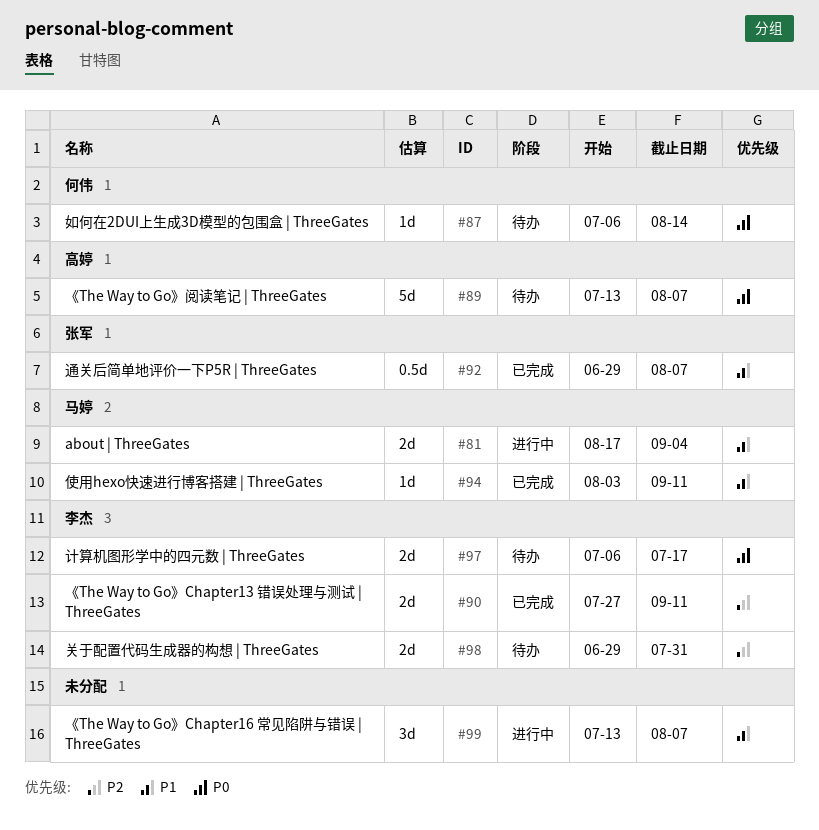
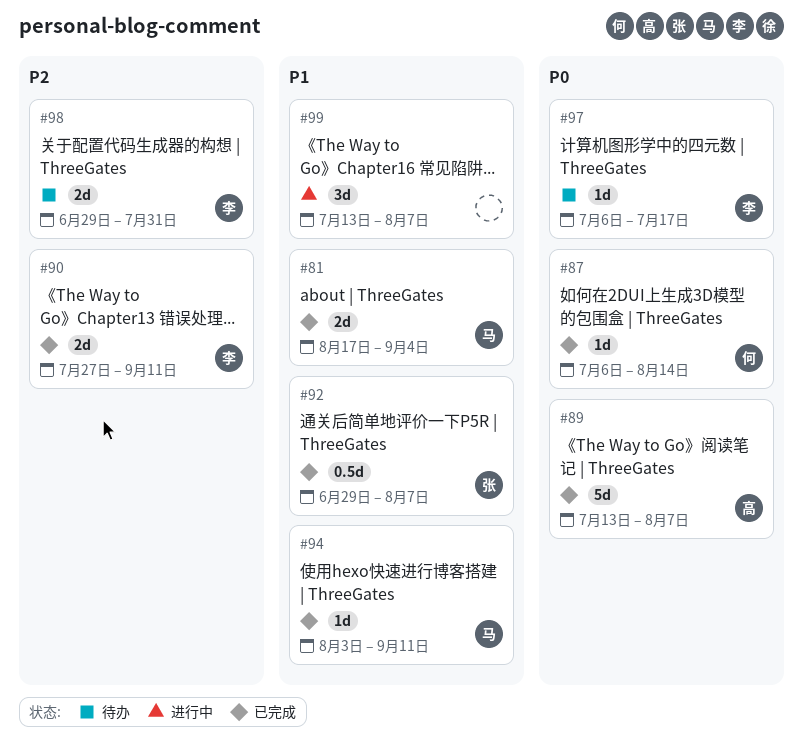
#81, status: 进行中 -> 已完成
#87, status: 待办 -> 已完成
#89, status: 待办 -> 已完成
#97, estimate: 2d -> 1d

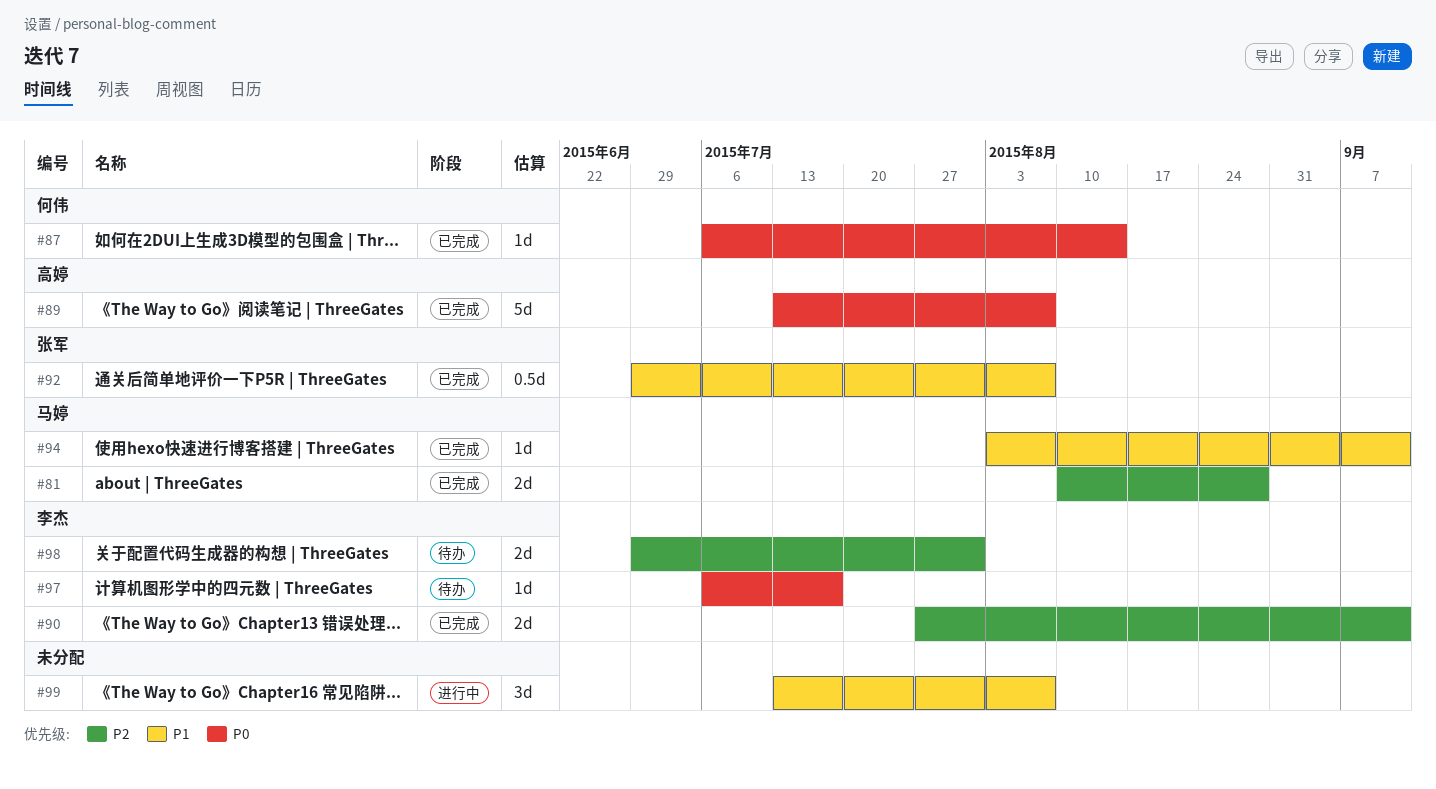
#81, priority: P1 -> P2
#81, start: Aug 17 -> Aug 10
#81, due: Sep 4 -> Aug 28

